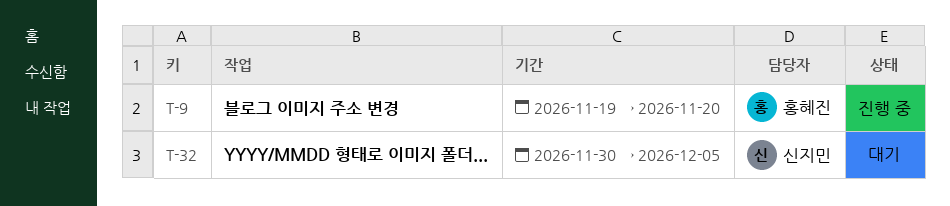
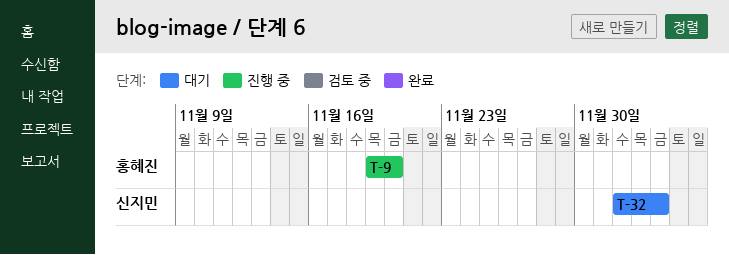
T-32, start: Nov 30 -> Dec 2
T-32, due: Dec 5 -> Dec 4

